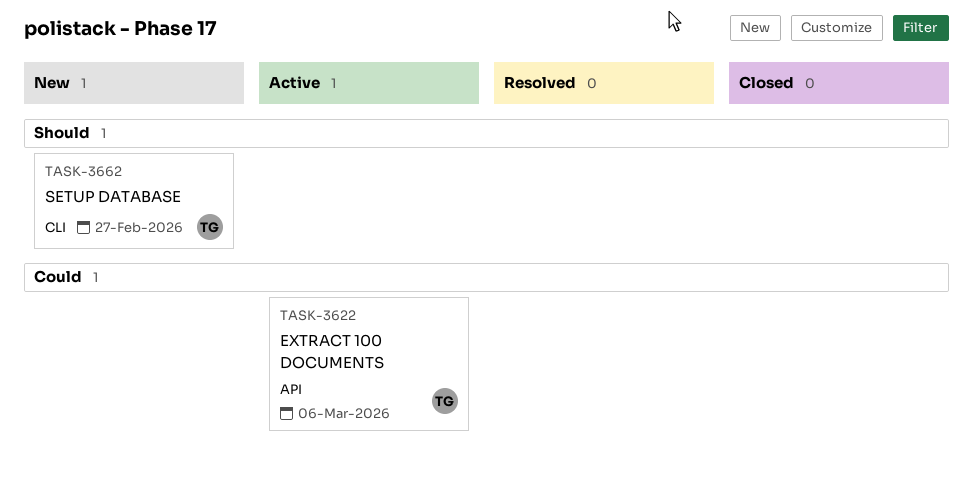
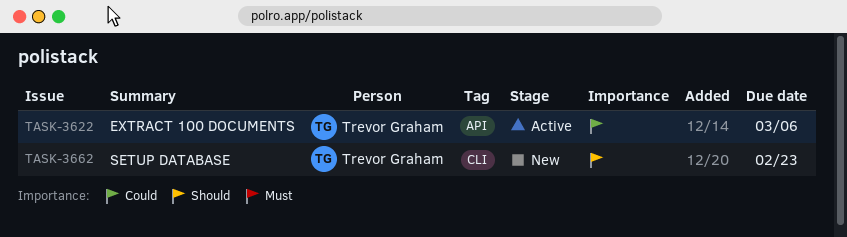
TASK-3662, due: Feb 27 -> Feb 23

